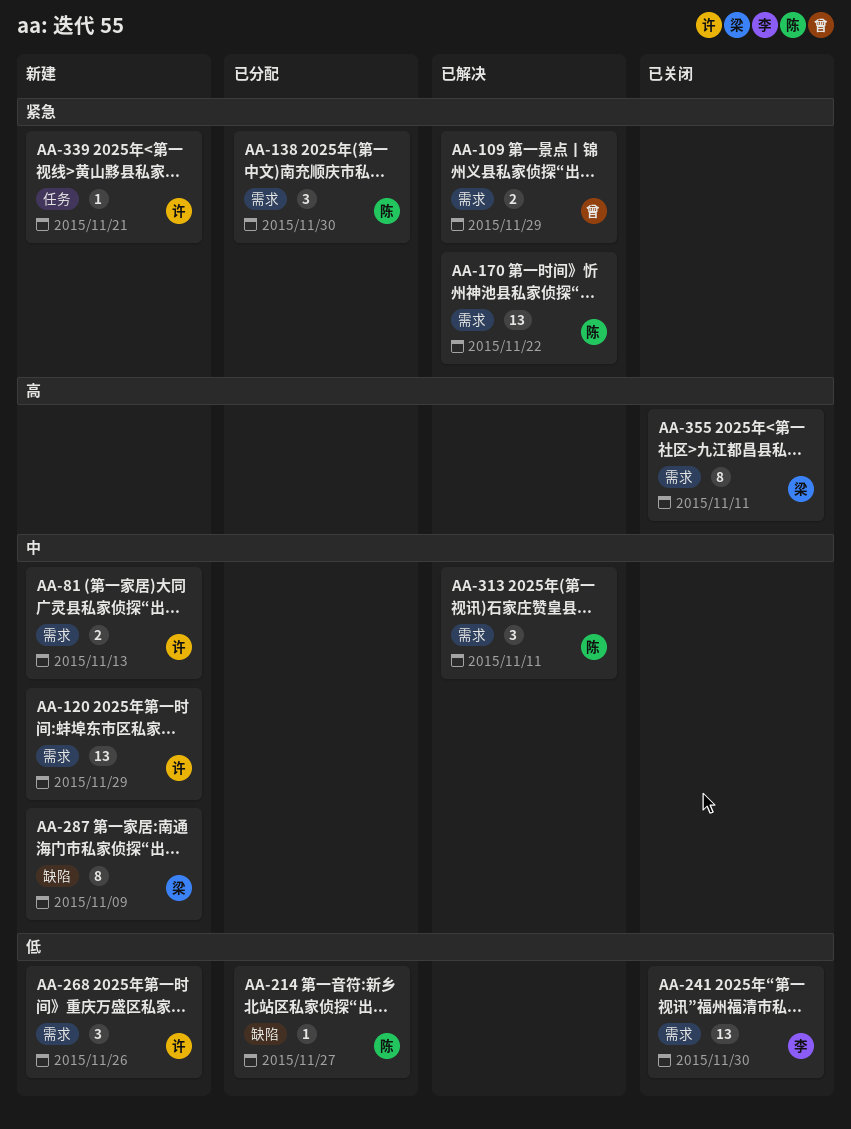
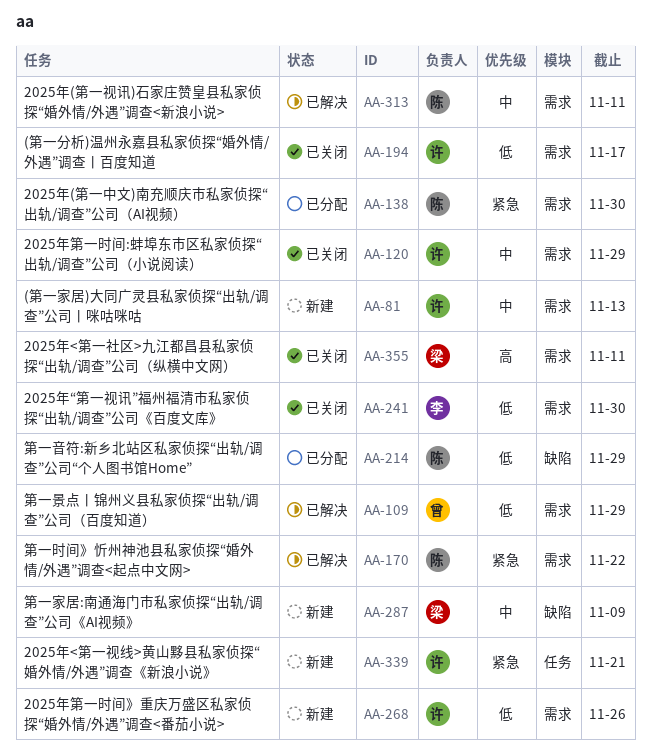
AA-109, priority: 紧急 -> 低
AA-120, status: 新建 -> 已关闭
AA-194: none -> present
AA-214, due: Nov 27 -> Nov 29

